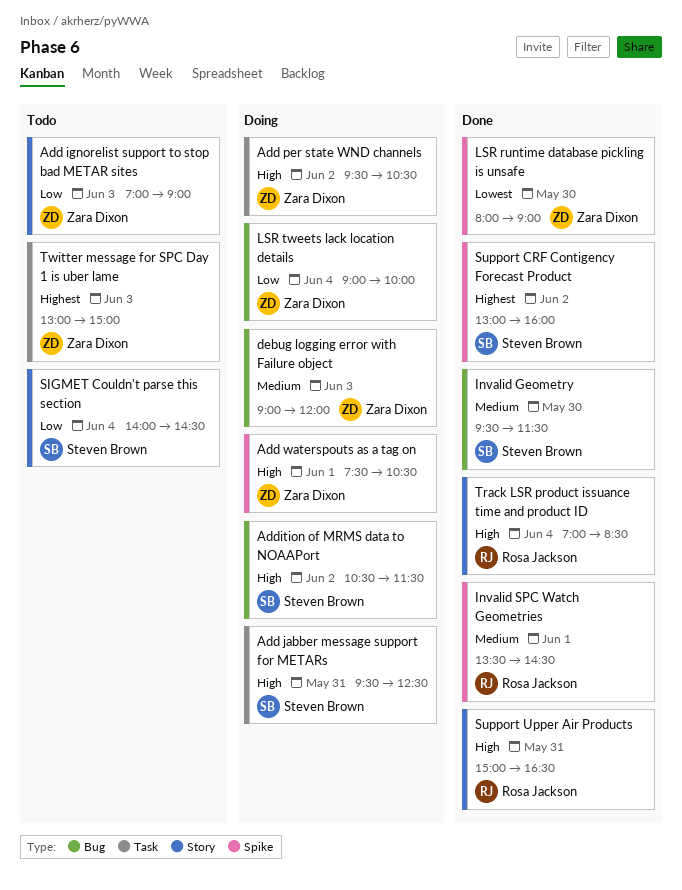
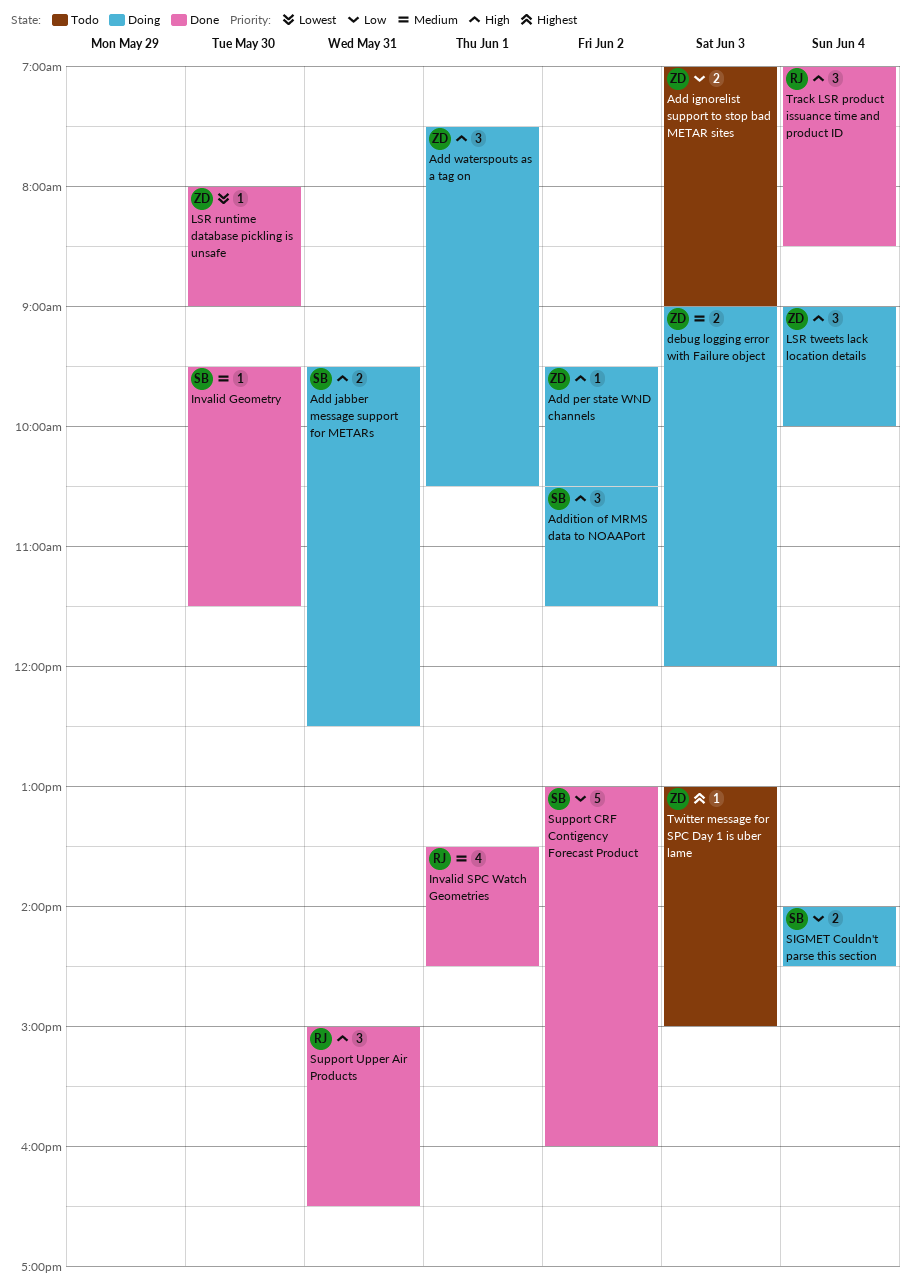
LSR tweets lack location details, priority: Low -> High
SIGMET Couldn't parse this section, status: Todo -> Doing
Support CRF Contigency Forecast Product, priority: Highest -> Low

